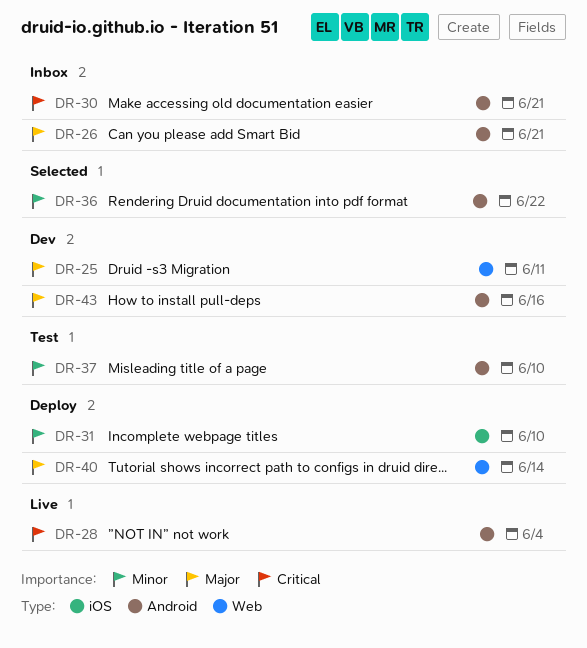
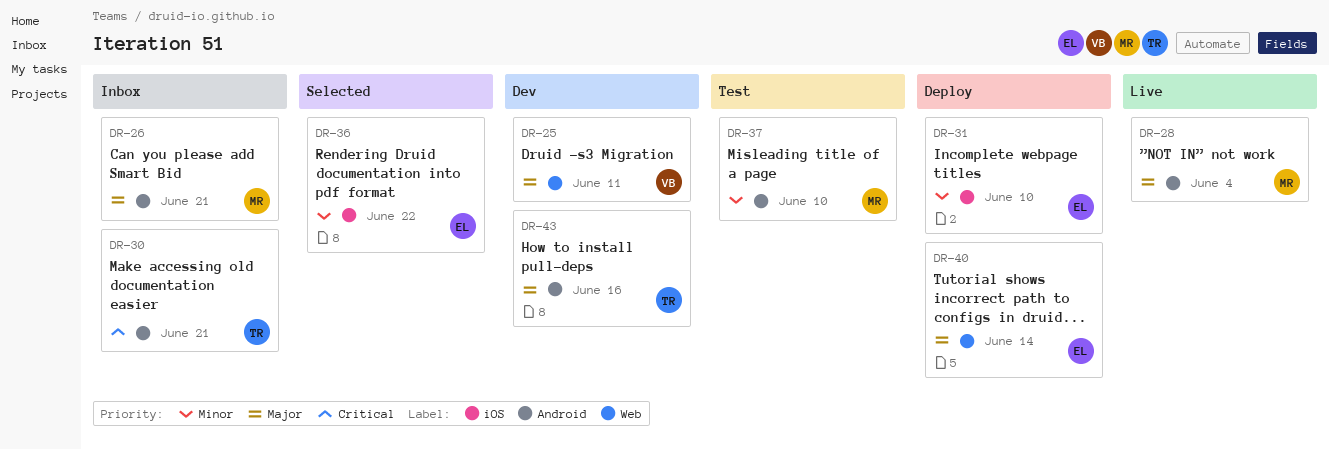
DR-28, priority: Critical -> Major
DR-36, label: Android -> iOS

